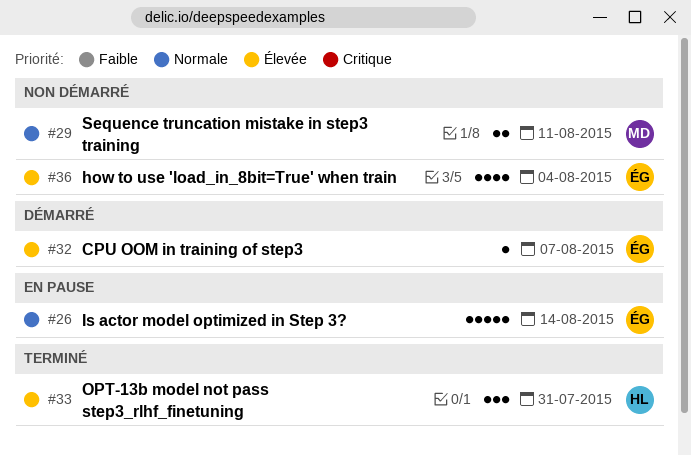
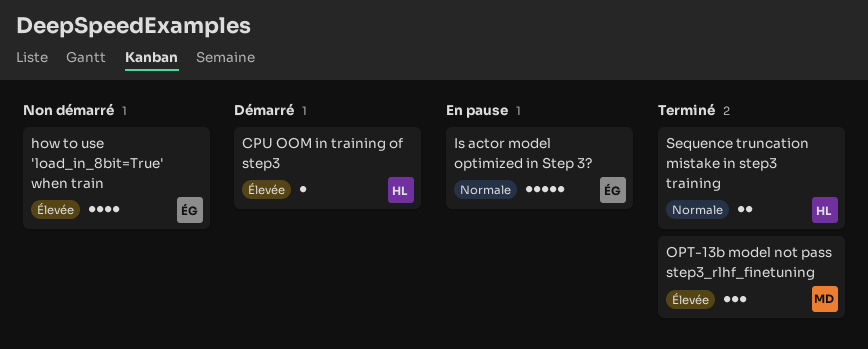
CPU OOM in training of step3, owner: ÉG -> HL
OPT-13b model not pass step3_rlhf_finetuning, owner: HL -> MD
Sequence truncation mistake in step3 training, status: Non démarré -> Terminé
Sequence truncation mistake in step3 training, owner: MD -> HL

